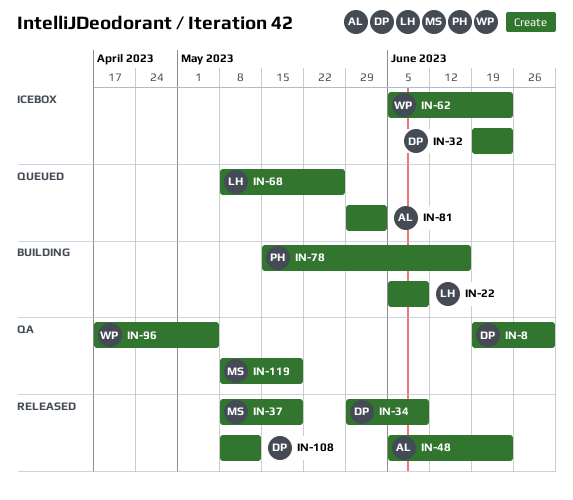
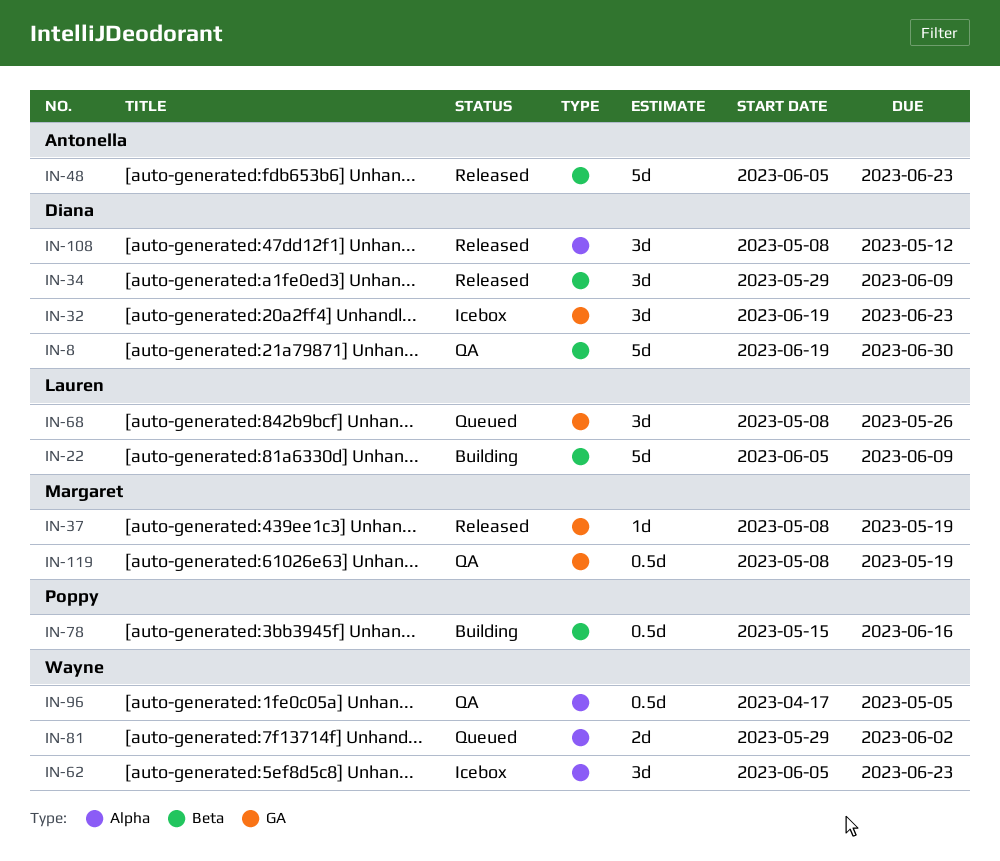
IN-81, owner: Antonella -> Wayne

